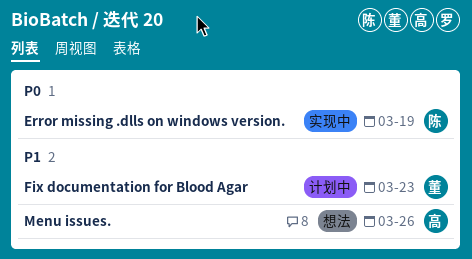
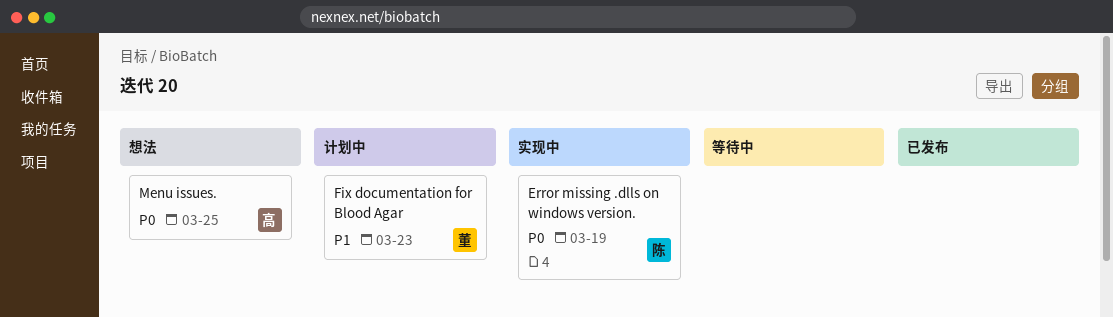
Menu issues., priority: P1 -> P0
Menu issues., due: Mar 26 -> Mar 25

